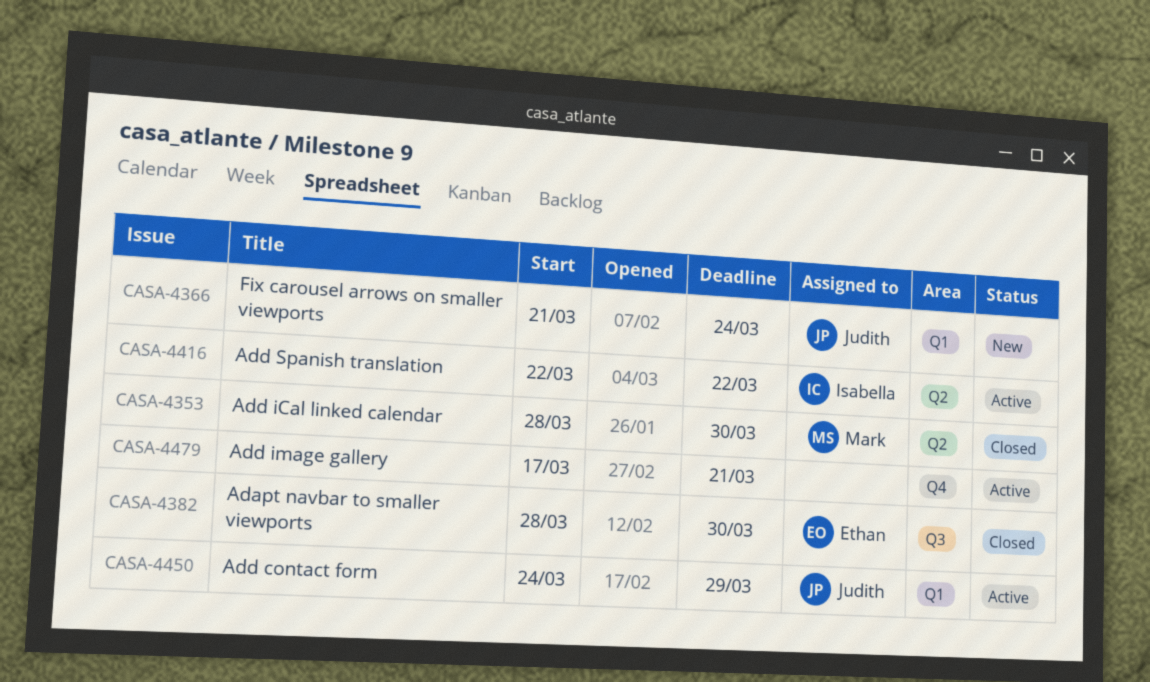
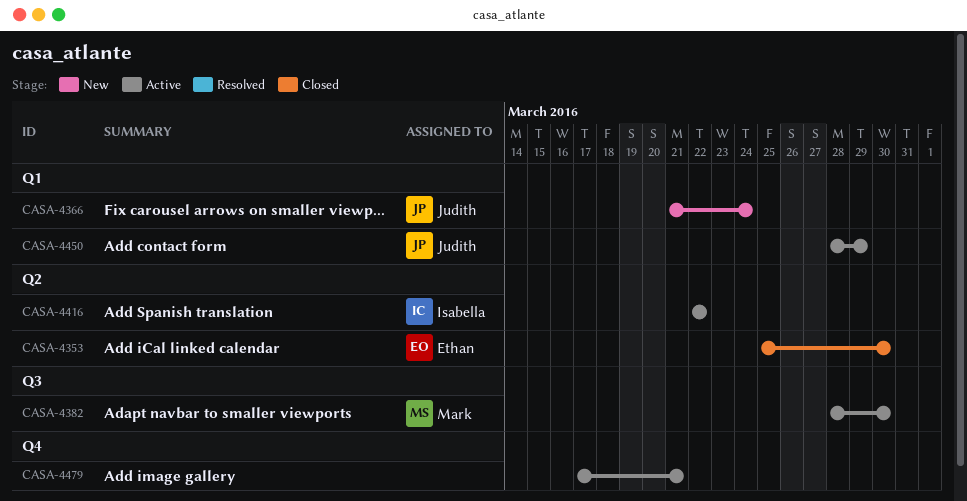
CASA-4353, owner: Mark -> Ethan
CASA-4353, start: Mar 28 -> Mar 25
CASA-4382, status: Closed -> Active
CASA-4382, owner: Ethan -> Mark
CASA-4450, start: Mar 24 -> Mar 28

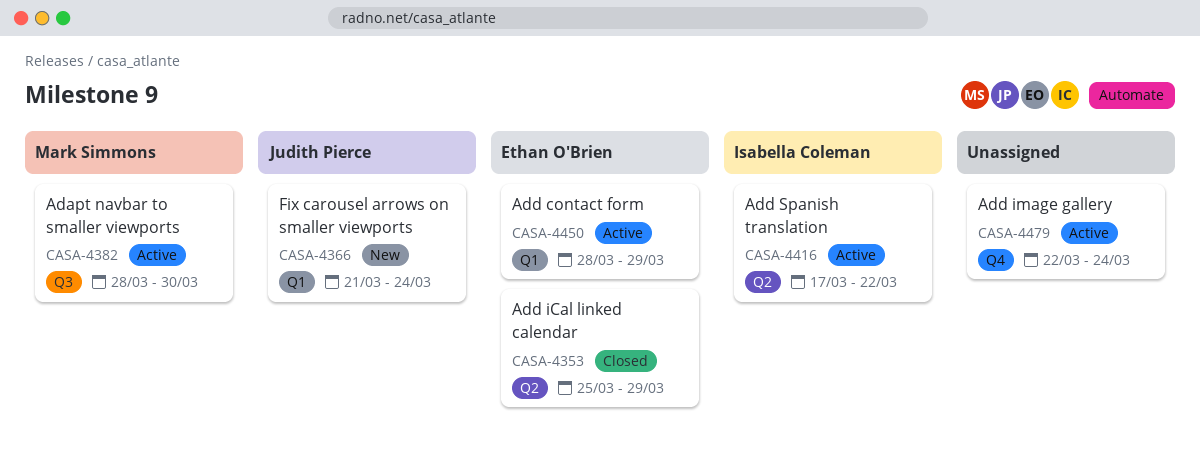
CASA-4353, due: Mar 30 -> Mar 29
CASA-4416, start: Mar 22 -> Mar 17
CASA-4450, owner: Judith Pierce -> Ethan O'Brien
CASA-4479, start: Mar 17 -> Mar 22
CASA-4479, due: Mar 21 -> Mar 24

